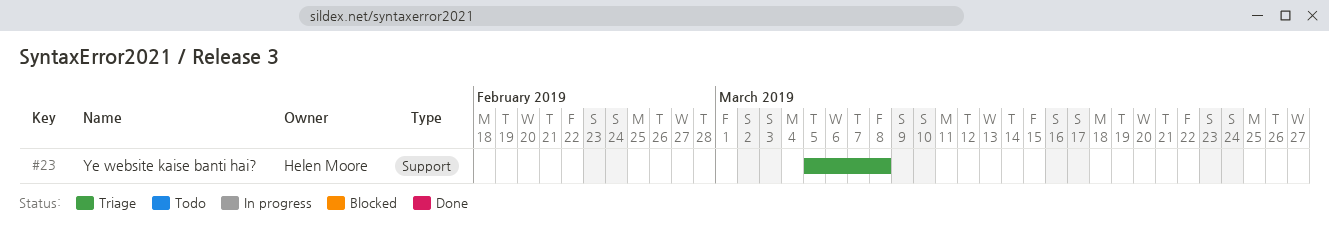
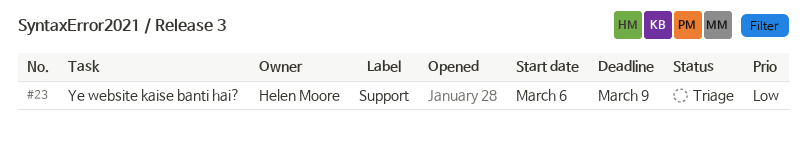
#23, start: Mar 5 -> Mar 6
#23, due: Mar 8 -> Mar 9

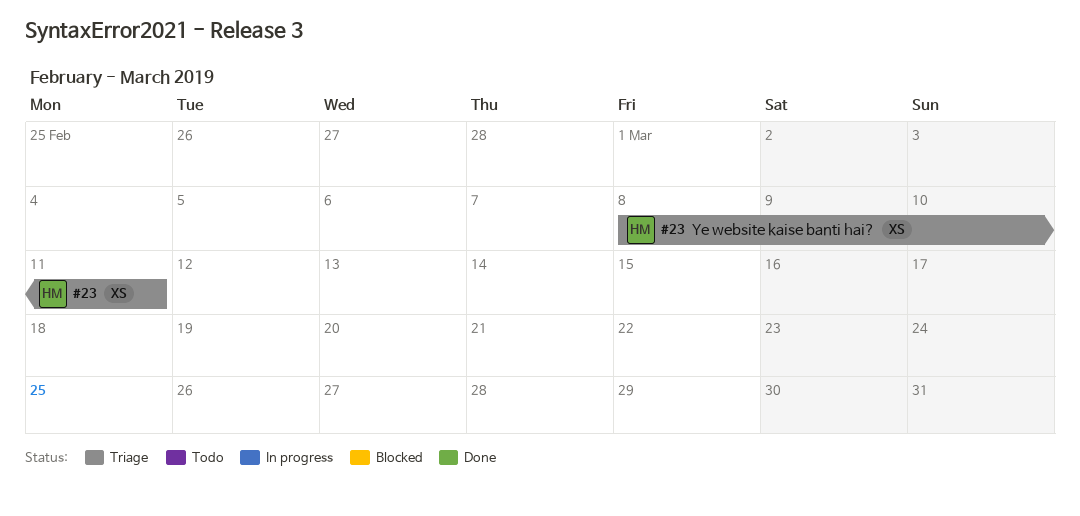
#23, start: Mar 6 -> Mar 8
#23, due: Mar 9 -> Mar 11

